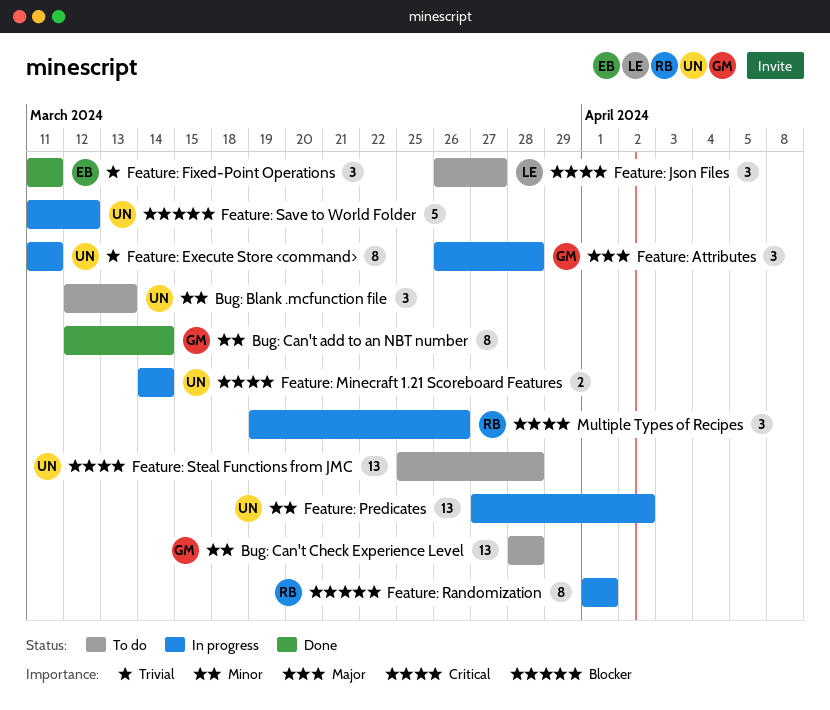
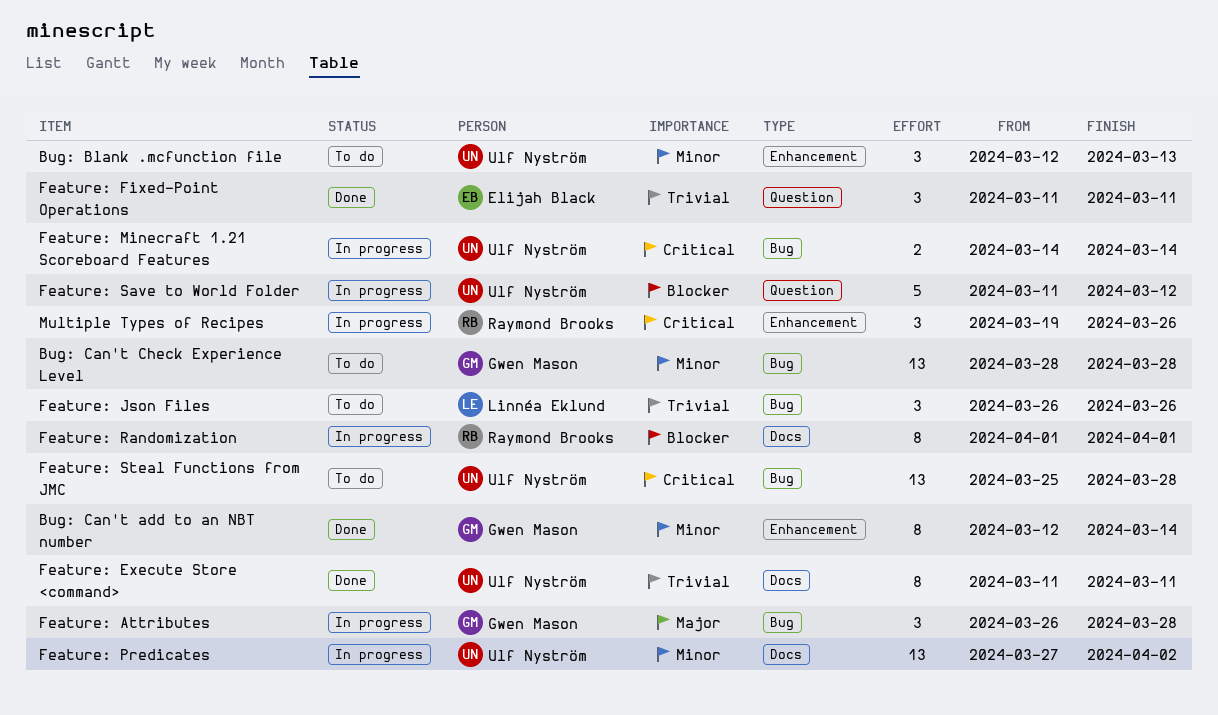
Feature: Execute Store <command>, status: In progress -> Done
Feature: Json Files, priority: Critical -> Trivial
Feature: Json Files, due: Mar 27 -> Mar 26

